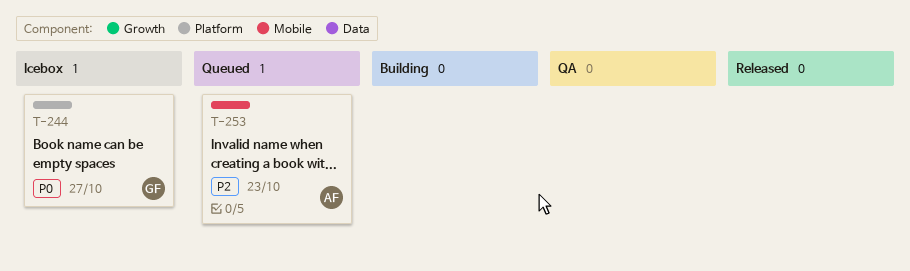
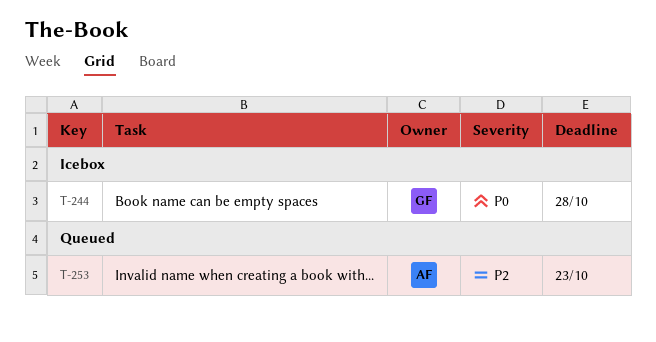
T-244, due: Oct 27 -> Oct 28

